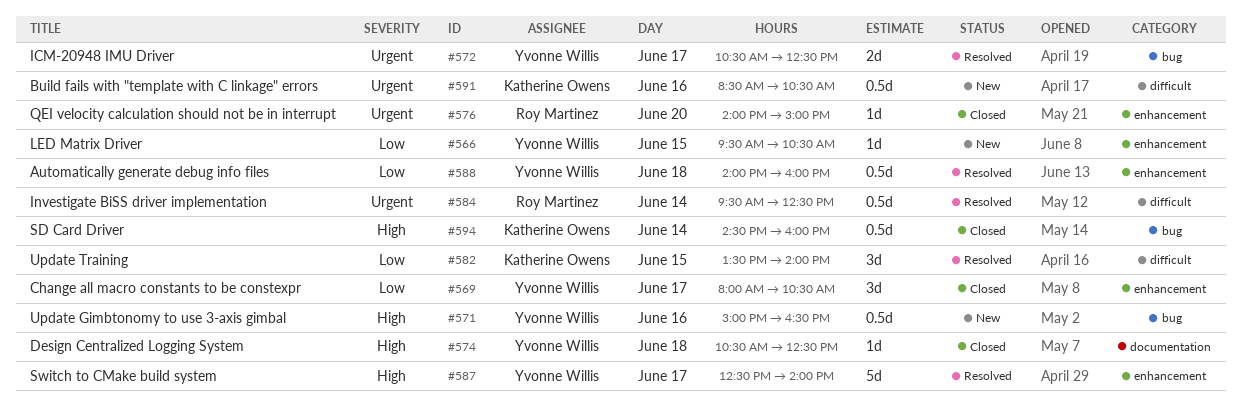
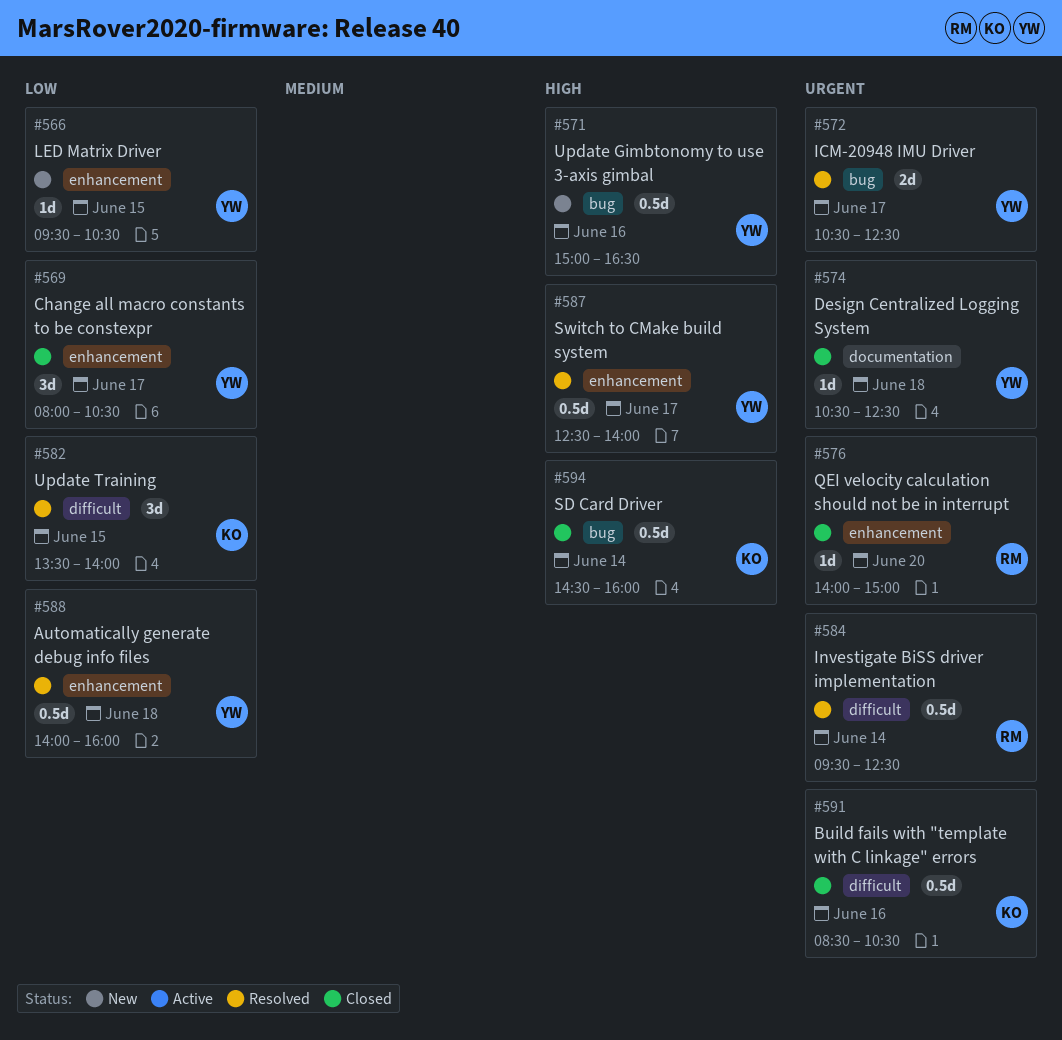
#574, priority: High -> Urgent
#587, estimate: 5d -> 0.5d
#591, status: New -> Closed

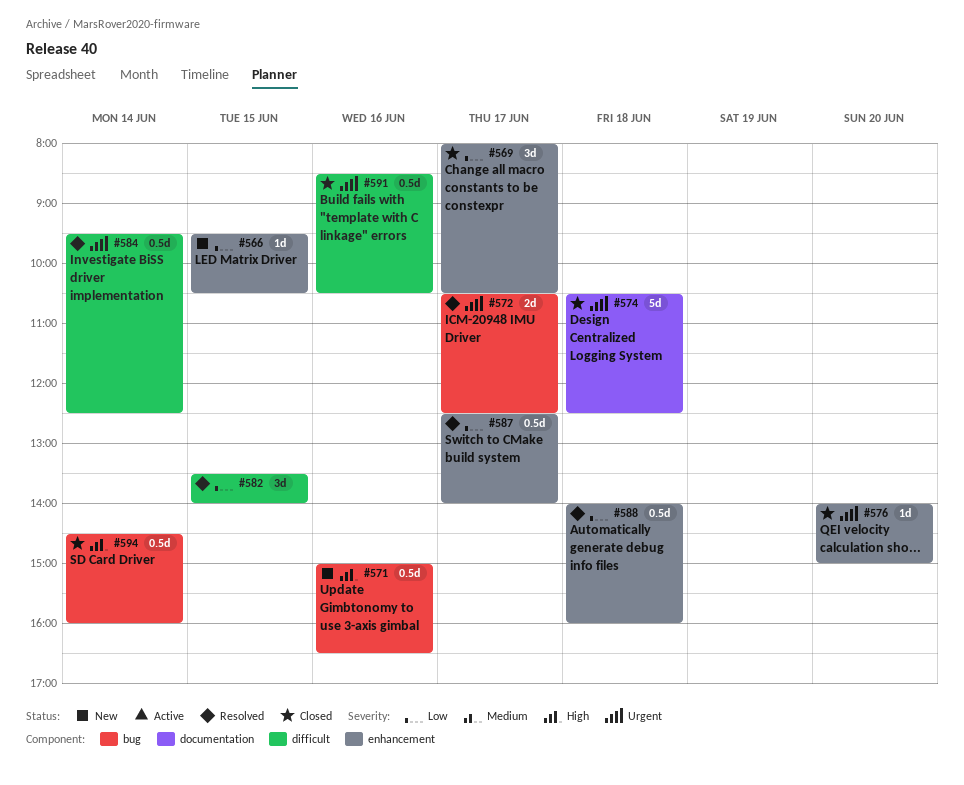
#574, estimate: 1d -> 5d
#587, priority: High -> Low

